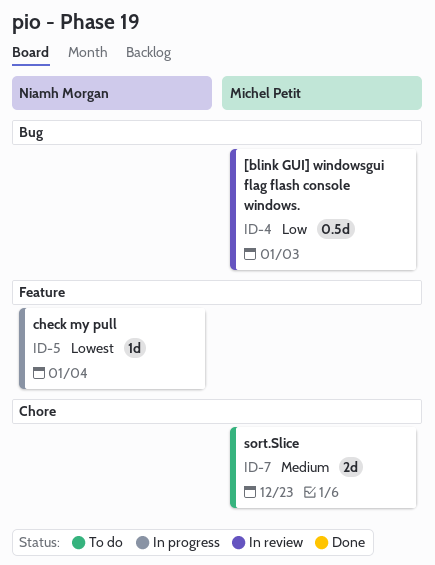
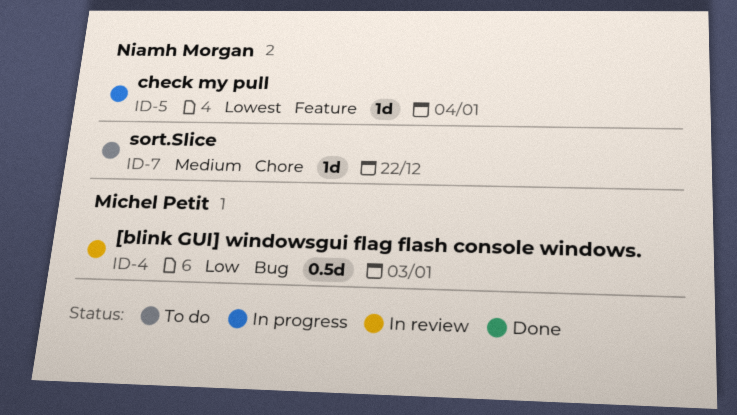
ID-7, owner: Michel Petit -> Niamh Morgan
ID-7, estimate: 2d -> 1d
ID-7, due: Dec 23 -> Dec 22

